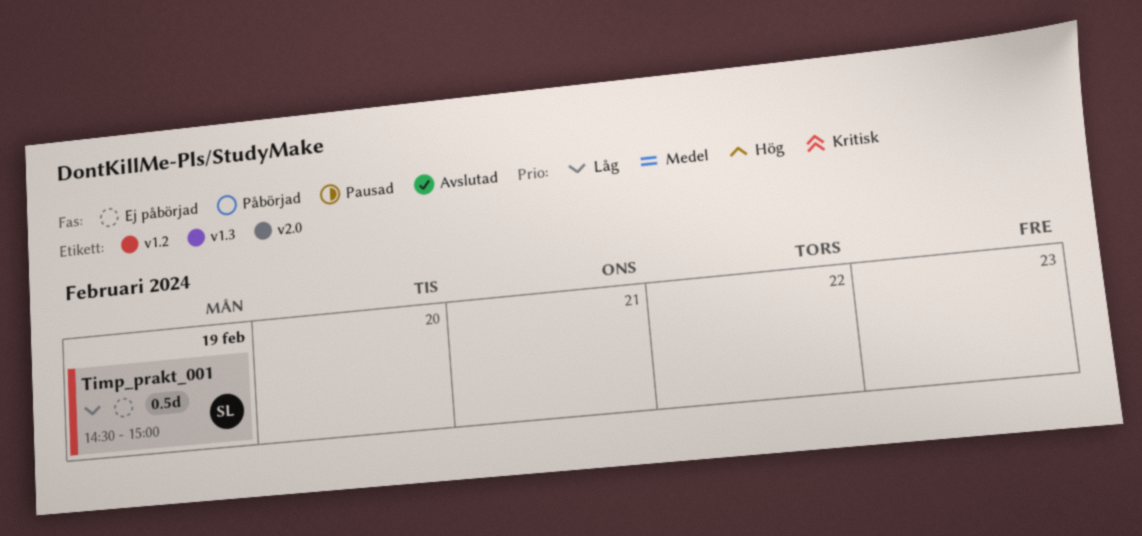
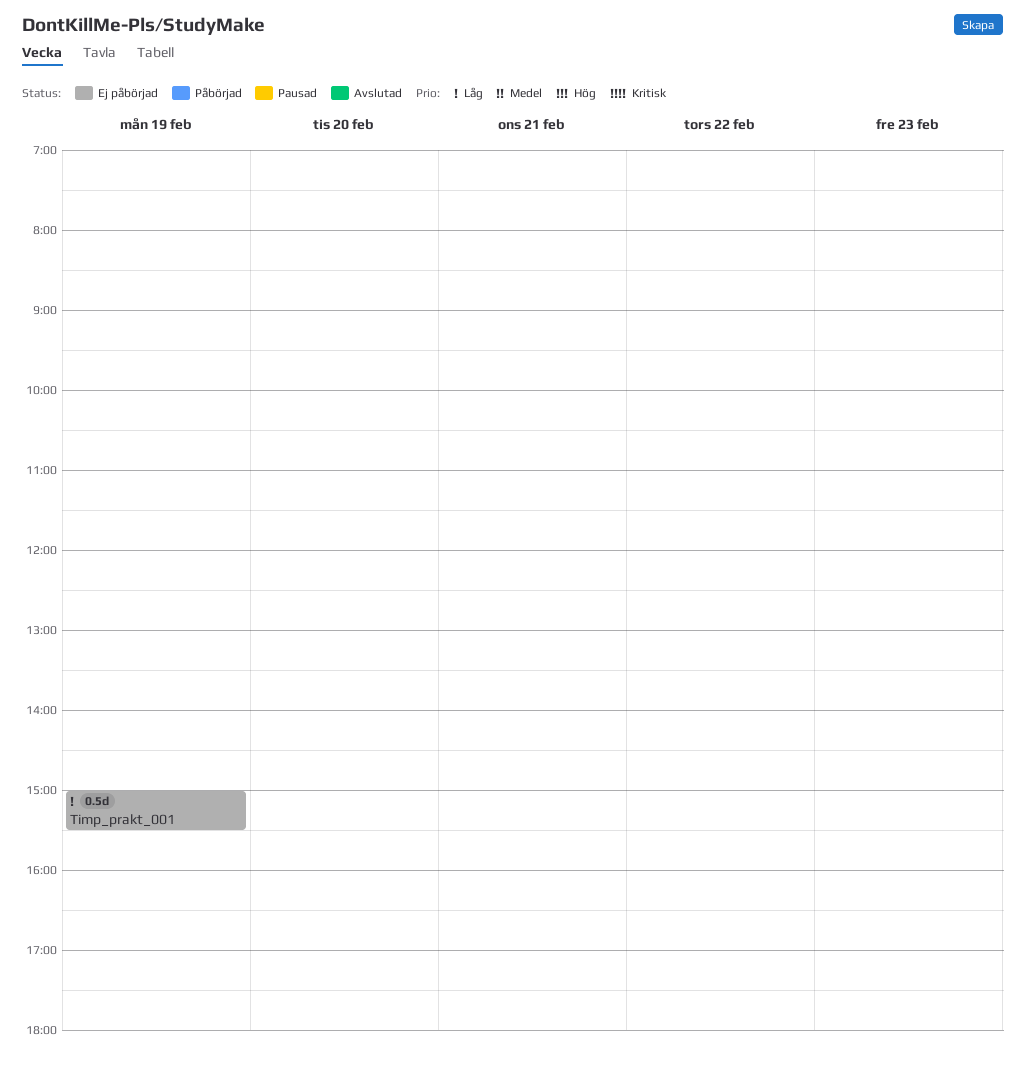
Timp_prakt_001, begins: 14:30 -> 15:00
Timp_prakt_001, ends: 15:00 -> 15:30

